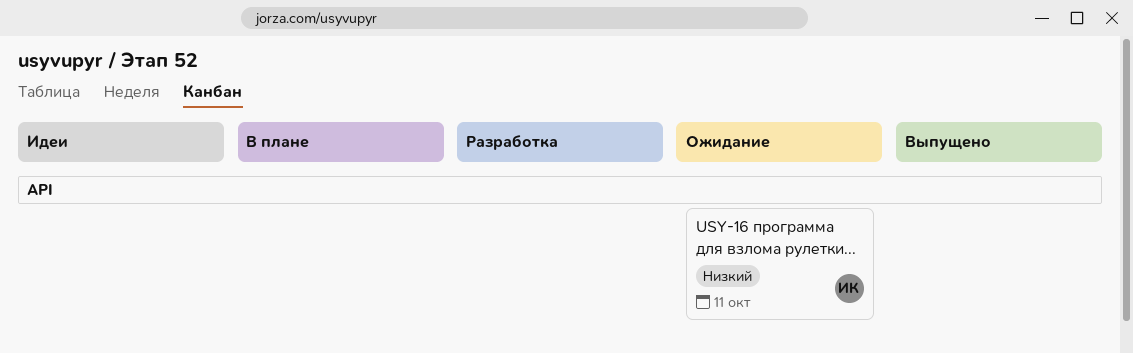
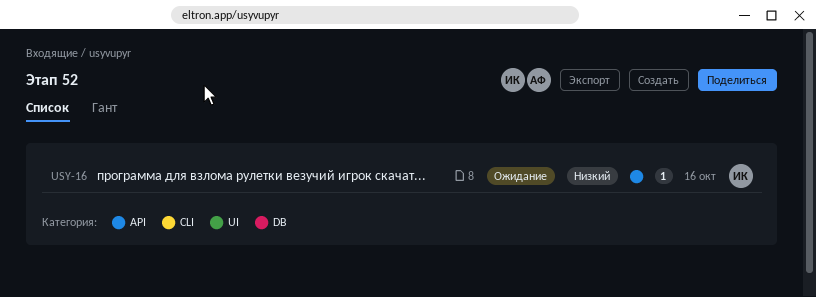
USY-16, due: Oct 11 -> Oct 16

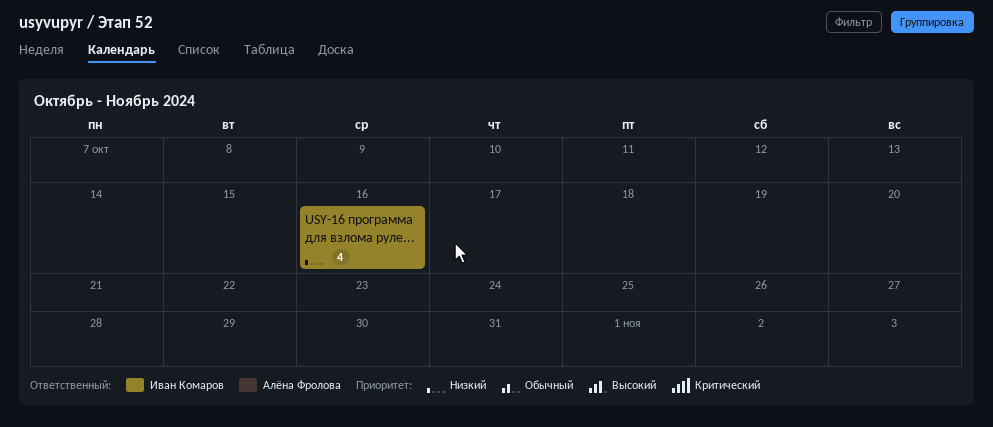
USY-16, estimate: 1 -> 4

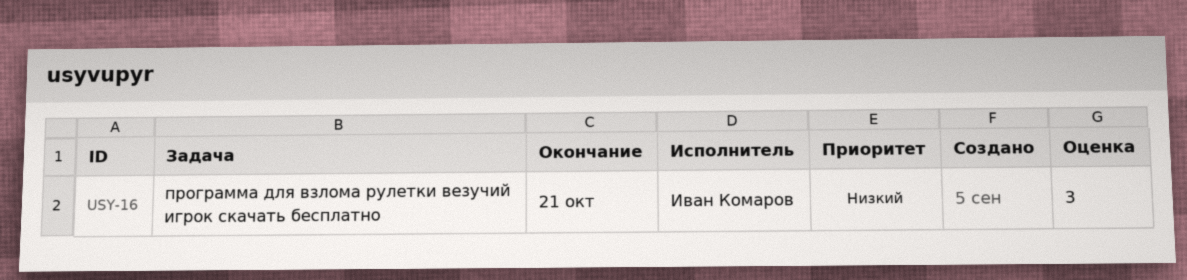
USY-16, estimate: 4 -> 3
USY-16, due: Oct 16 -> Oct 21

